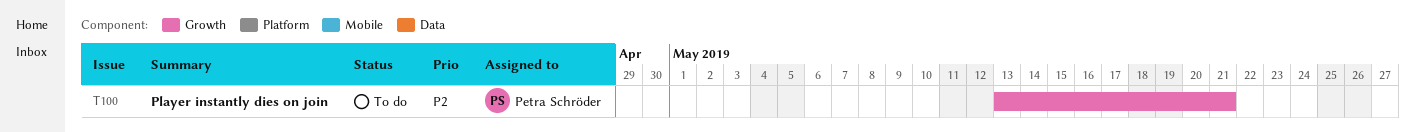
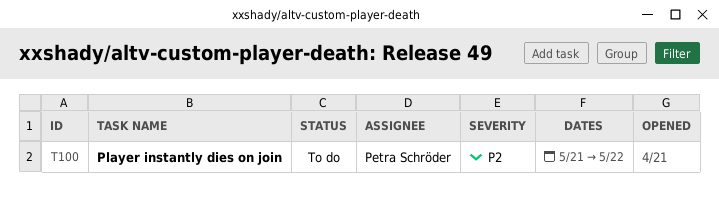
T100, start: May 13 -> May 21
T100, due: May 21 -> May 22

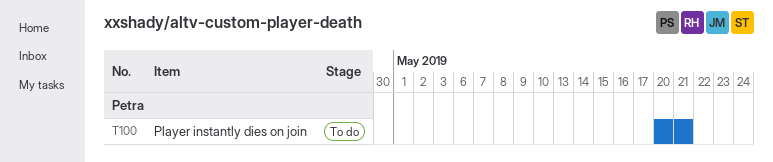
T100, start: May 21 -> May 20
T100, due: May 22 -> May 21

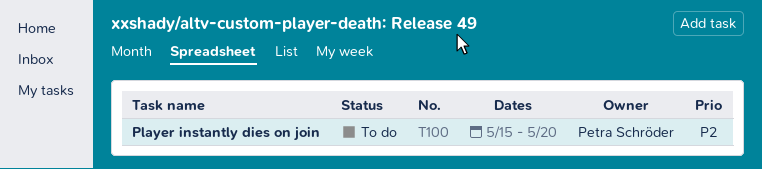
T100, start: May 20 -> May 15
T100, due: May 21 -> May 20

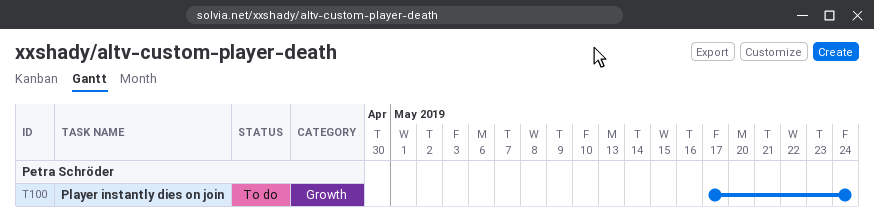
T100, start: May 15 -> May 17
T100, due: May 20 -> May 24

